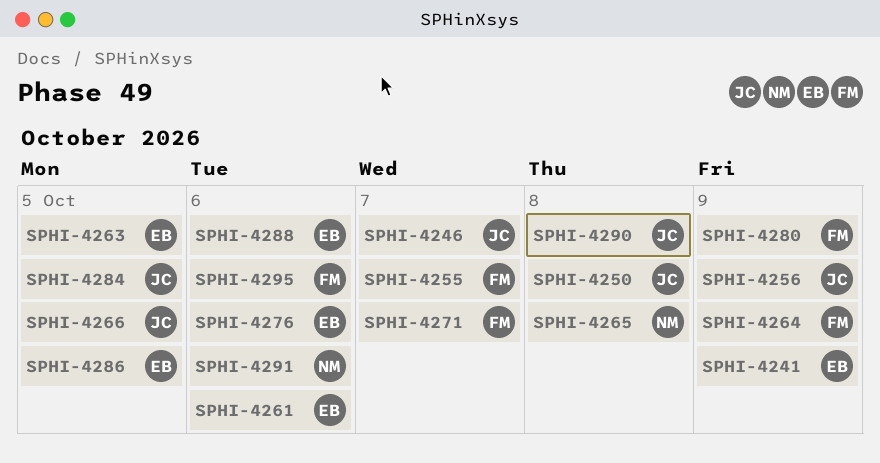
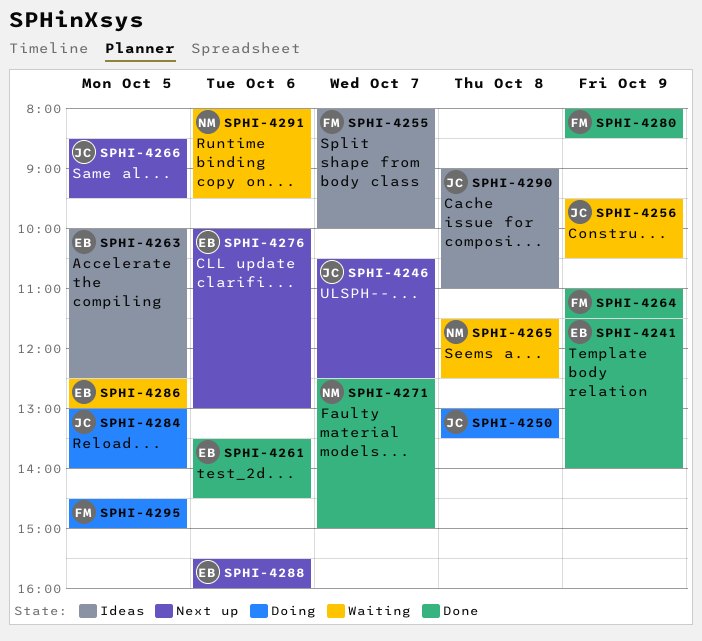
SPHI-4271, owner: FM -> NM
SPHI-4295, day: Oct 6 -> Oct 5

